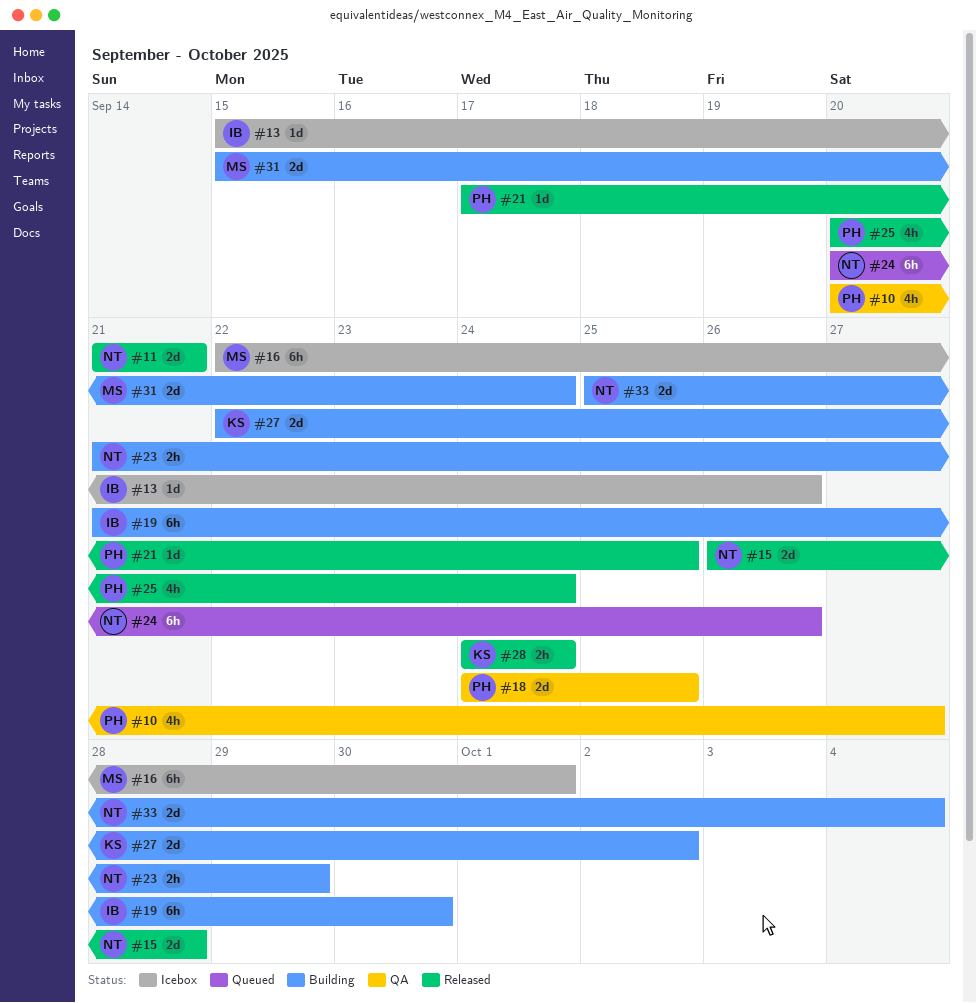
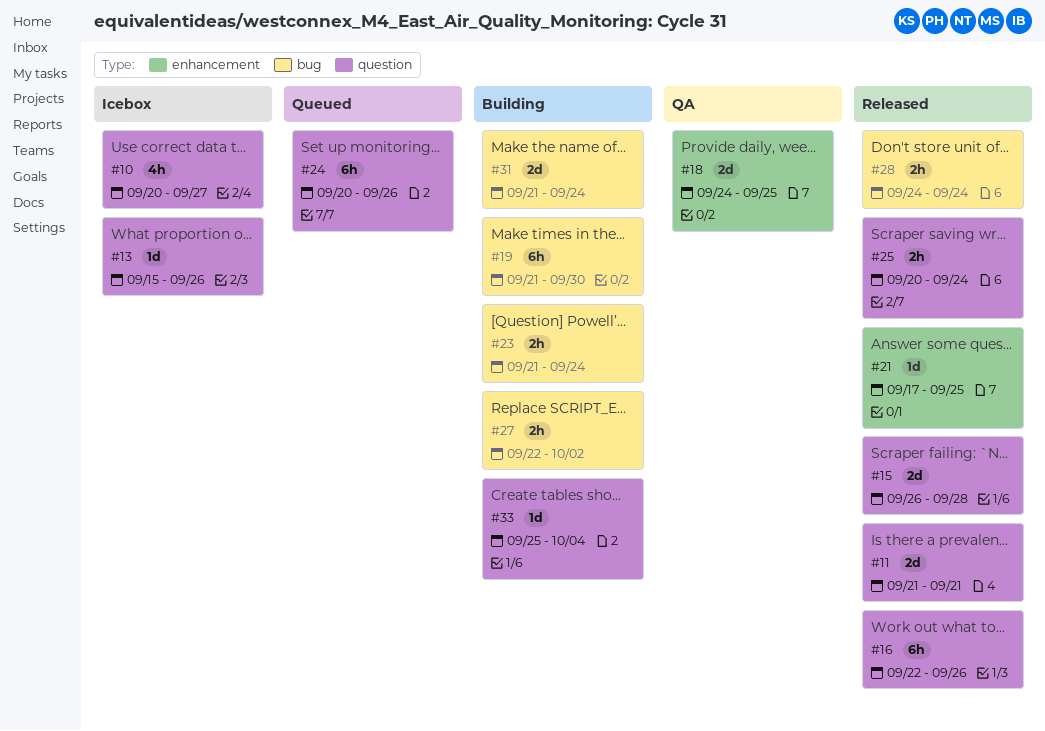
#10, status: QA -> Icebox
#16, status: Icebox -> Released
#16, due: Oct 1 -> Sep 26
#23, due: Sep 29 -> Sep 24
#25, estimate: 4h -> 2h
#27, estimate: 2d -> 2h
#31, start: Sep 15 -> Sep 21
#33, estimate: 2d -> 1d

